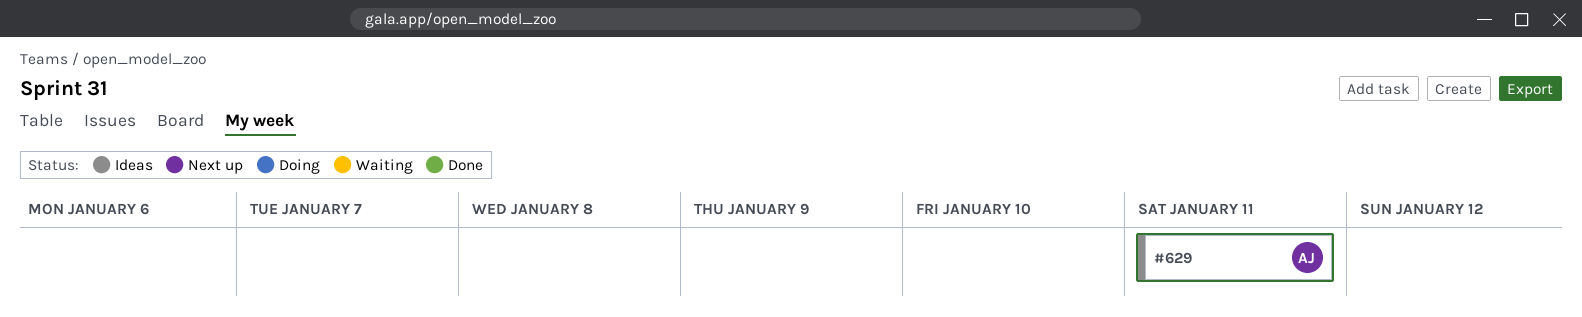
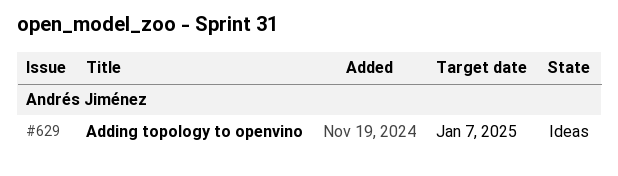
#629, due: Jan 11 -> Jan 7

